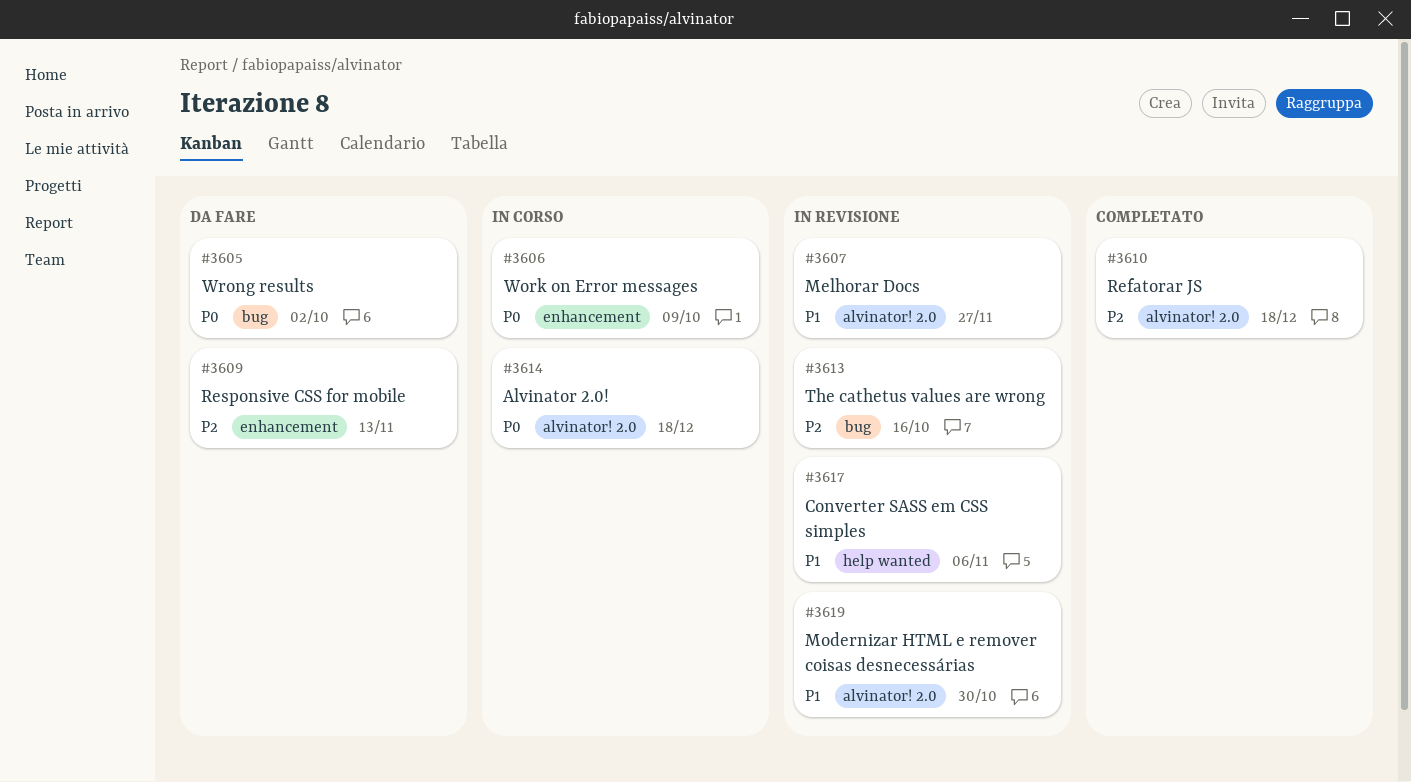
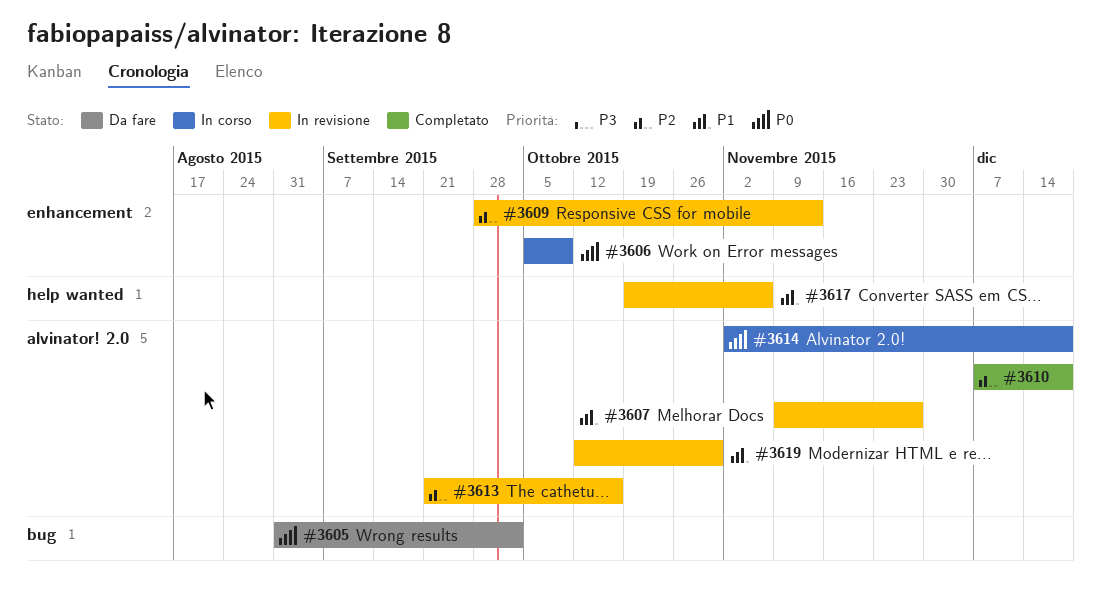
#3609, status: Da fare -> In revisione
#3613, label: bug -> alvinator! 2.0

